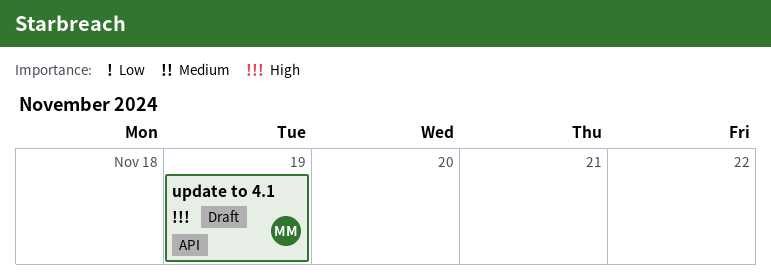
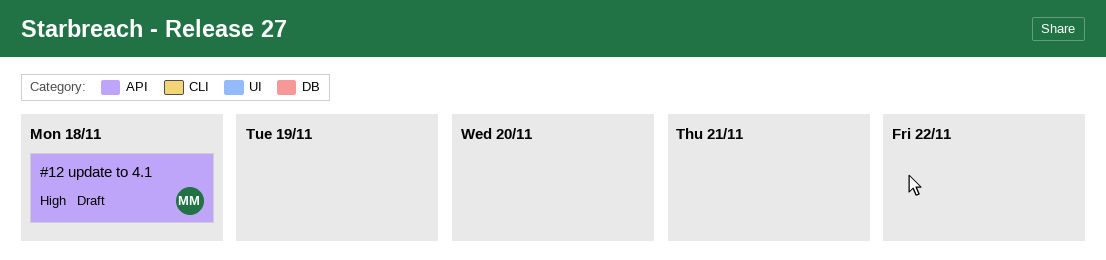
update to 4.1, due: Nov 19 -> Nov 18

